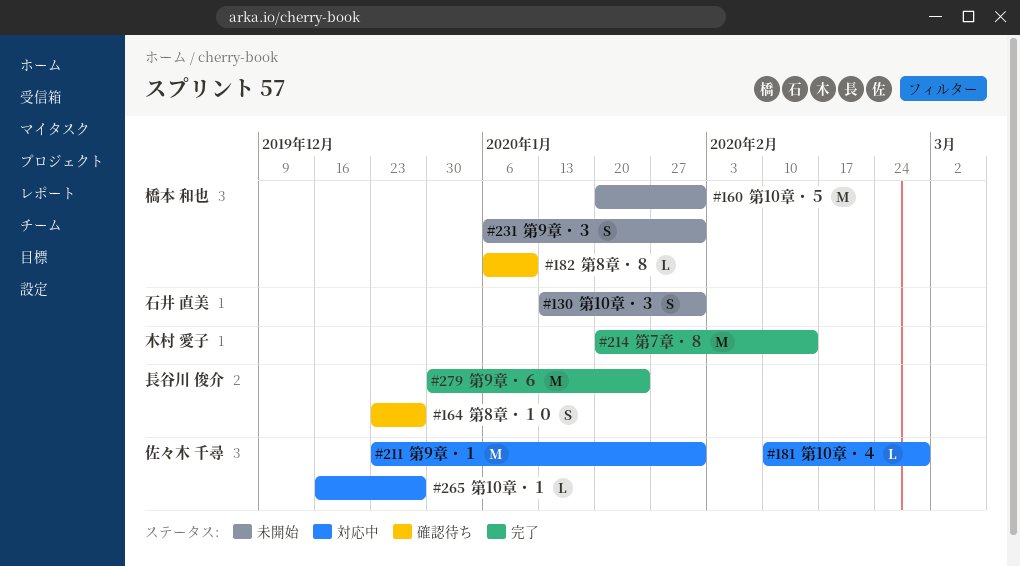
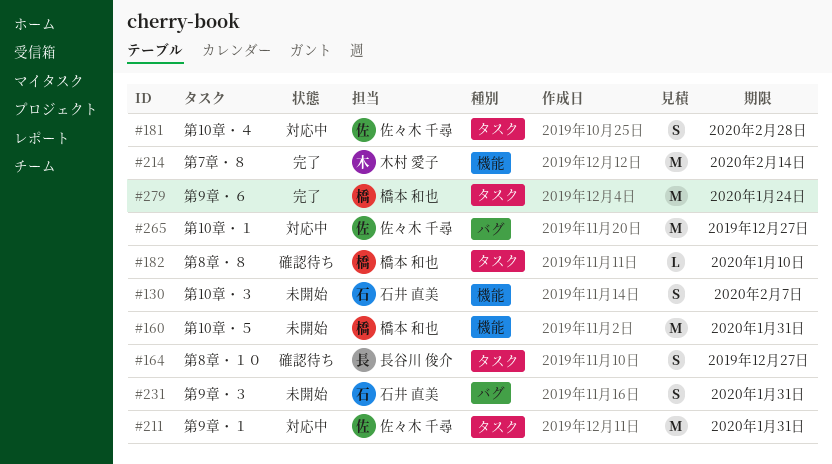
#130, due: Jan 31 -> Feb 7
#181, estimate: L -> S
#231, owner: 橋本 和也 -> 石井 直美
#265, estimate: L -> M
#279, owner: 長谷川 俊介 -> 橋本 和也

